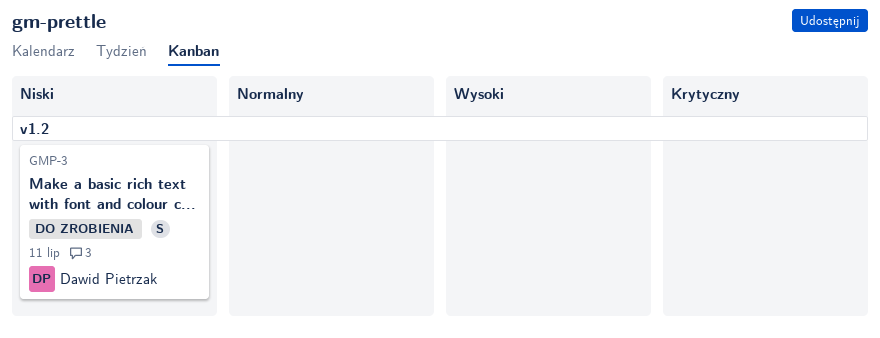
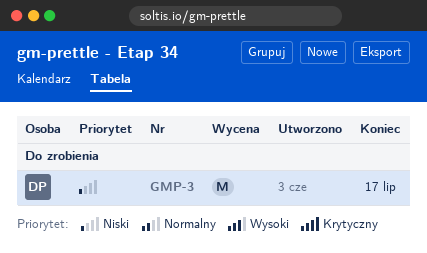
GMP-3, estimate: S -> M
GMP-3, due: Jul 11 -> Jul 17

